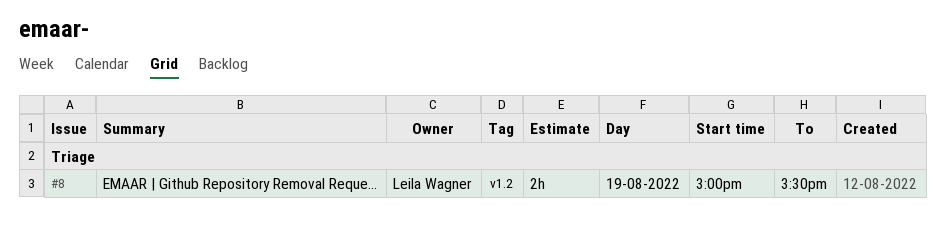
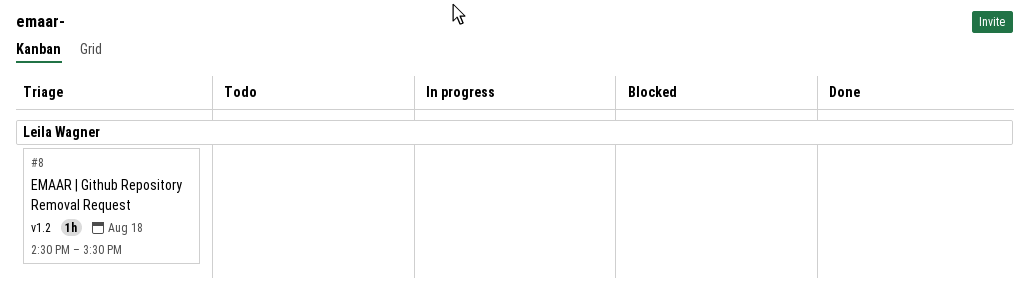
#8, estimate: 2h -> 1h
#8, day: Aug 19 -> Aug 18
#8, begins: 15:00 -> 14:30

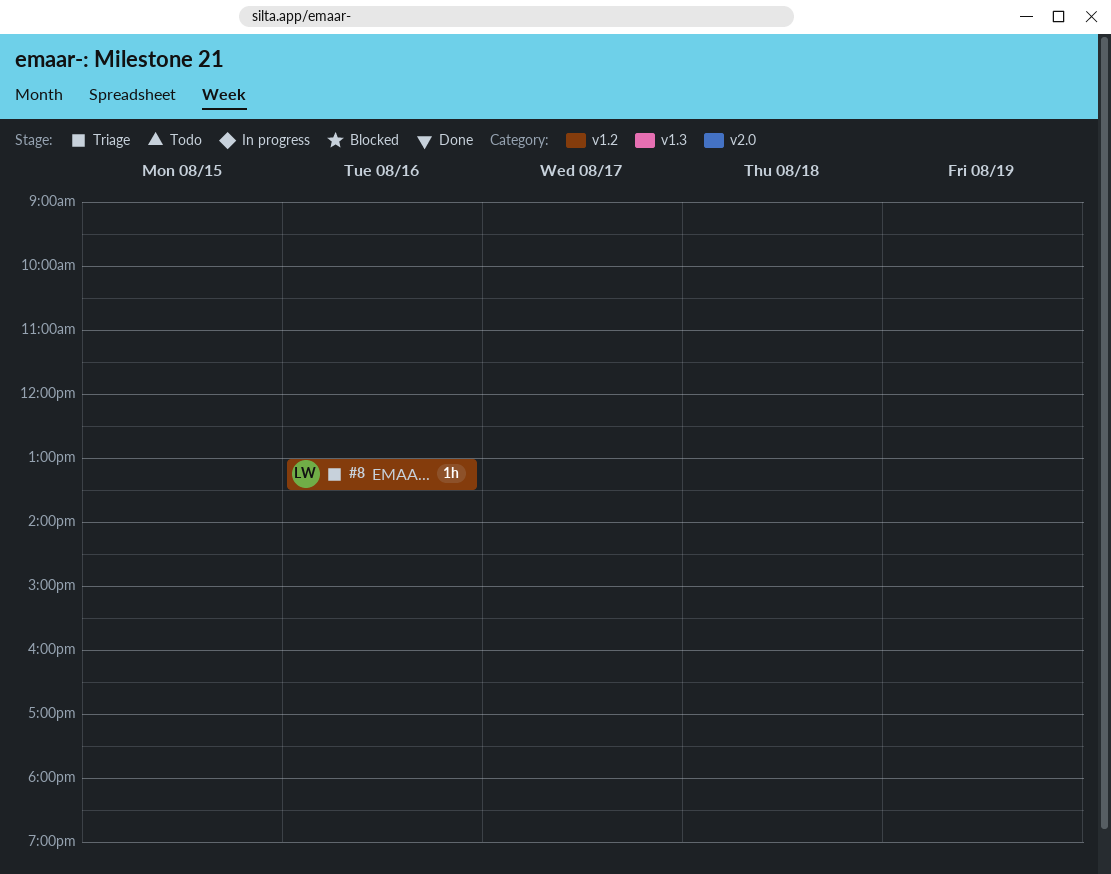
#8, day: Aug 18 -> Aug 16
#8, begins: 14:30 -> 13:00
#8, ends: 15:30 -> 13:30

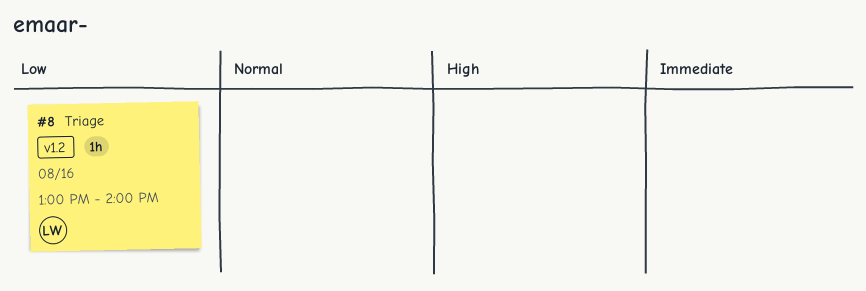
#8, ends: 13:30 -> 14:00

